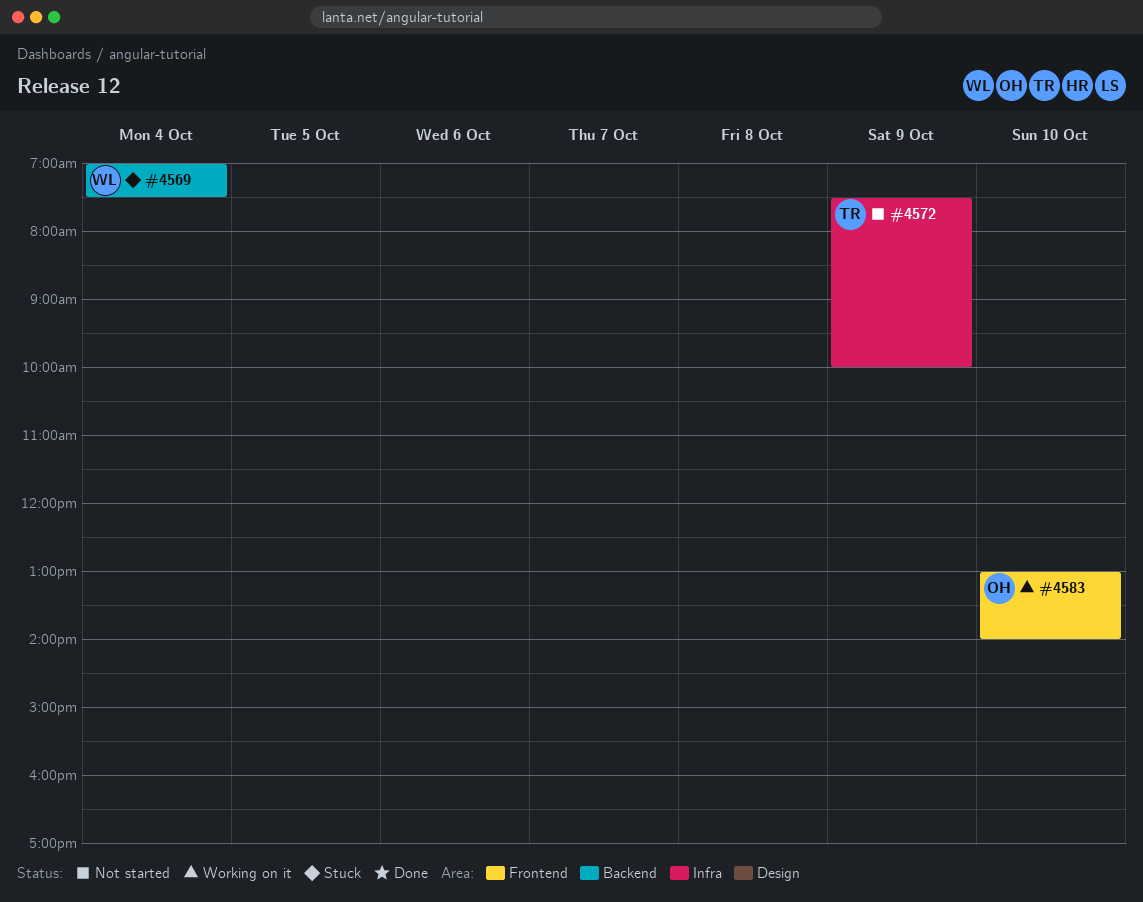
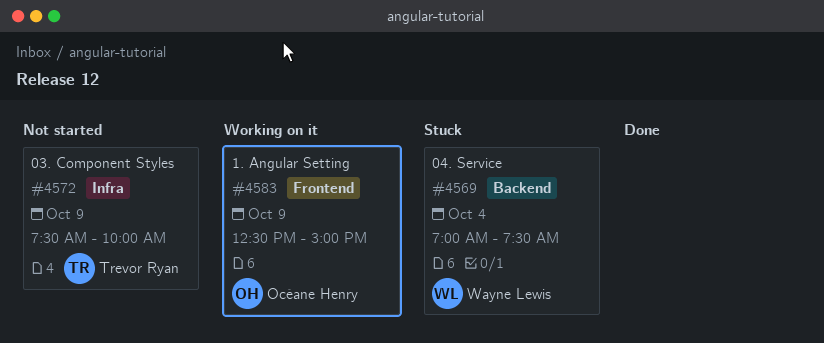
#4583, day: Oct 10 -> Oct 9
#4583, begins: 13:00 -> 12:30
#4583, ends: 14:00 -> 15:00

